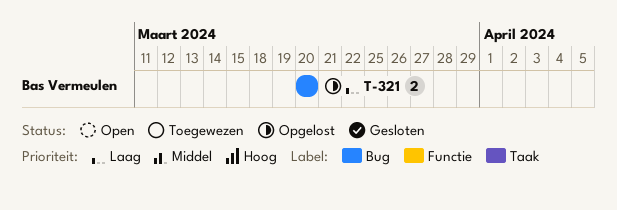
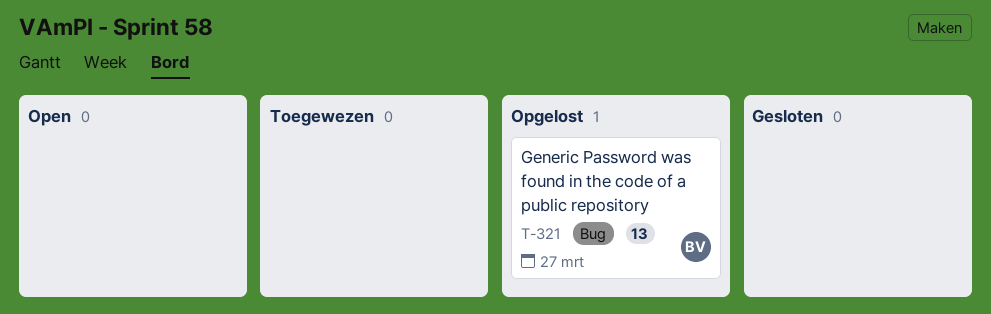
T-321, estimate: 2 -> 13
T-321, due: Mar 20 -> Mar 27

